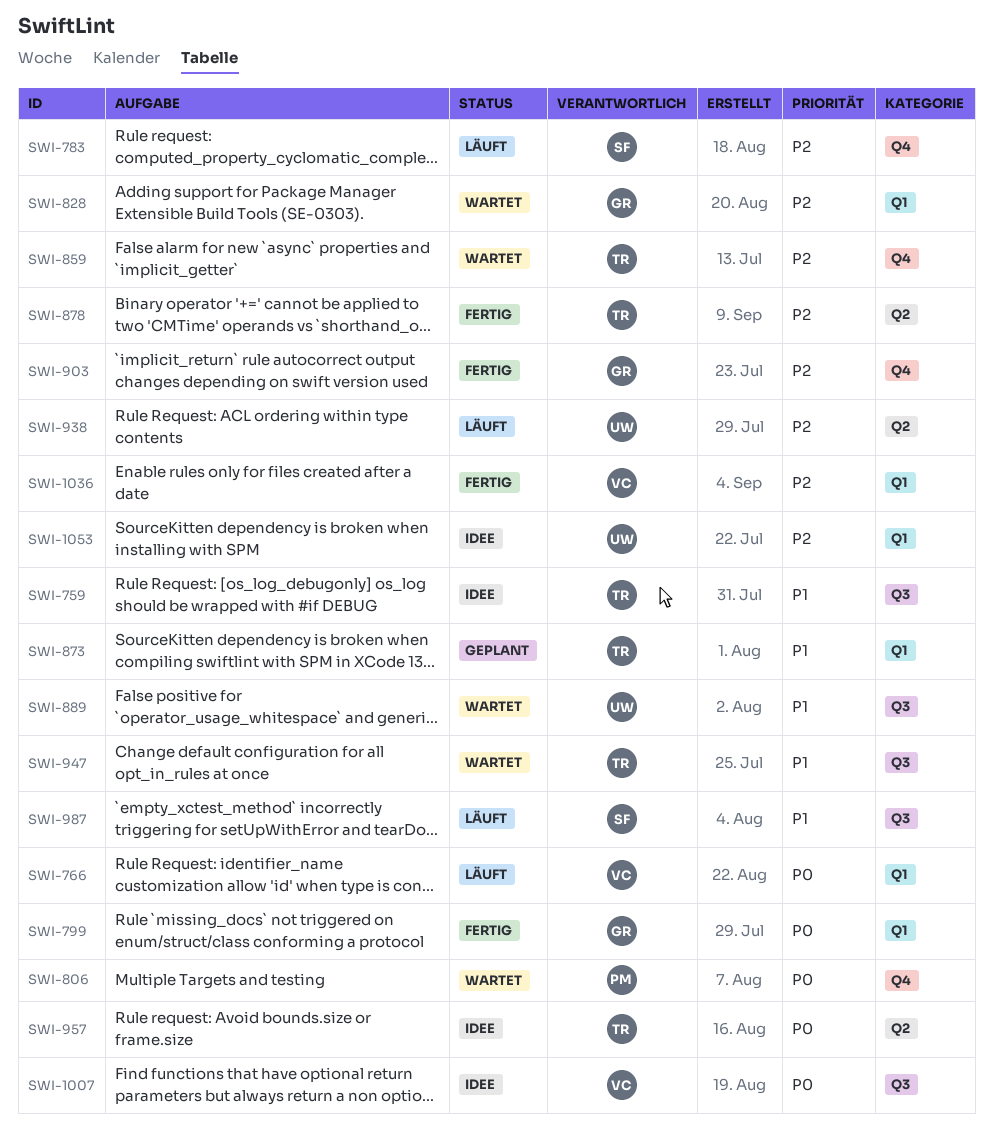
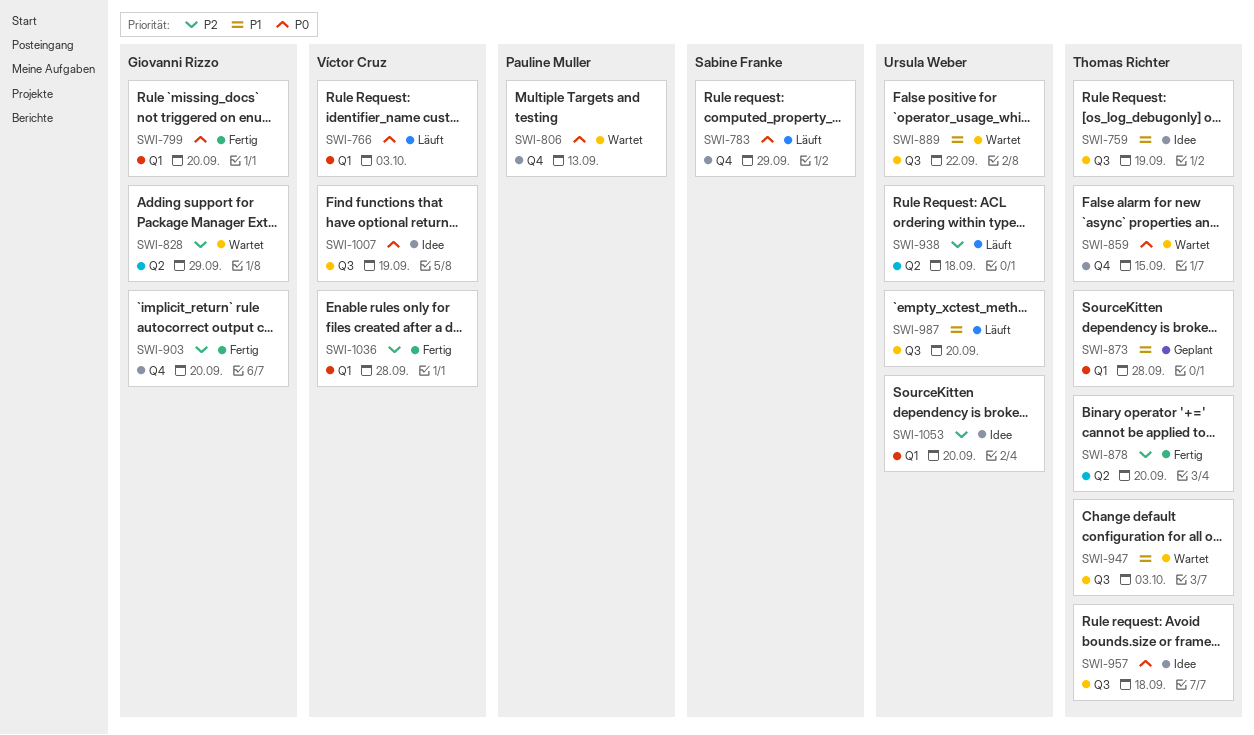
SWI-783, priority: P2 -> P0
SWI-828, label: Q1 -> Q2
SWI-859, priority: P2 -> P0
SWI-957, label: Q2 -> Q3
SWI-987, owner: Sabine Franke -> Ursula Weber

